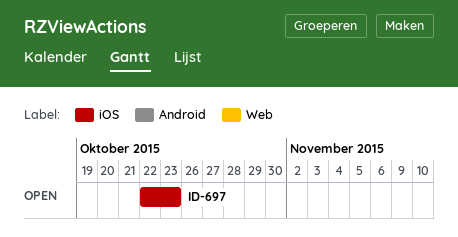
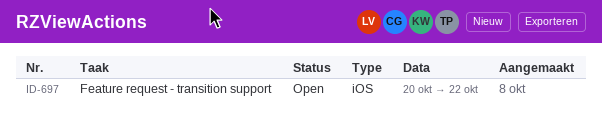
ID-697, start: Oct 22 -> Oct 20
ID-697, due: Oct 23 -> Oct 22

